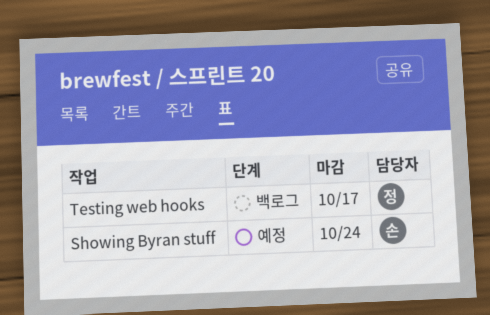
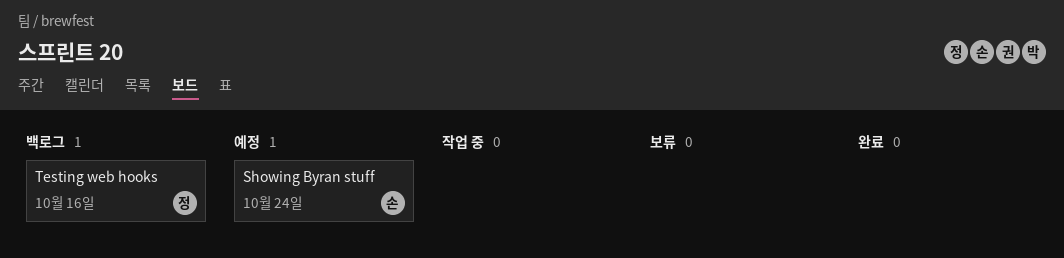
Testing web hooks, due: Oct 17 -> Oct 16

